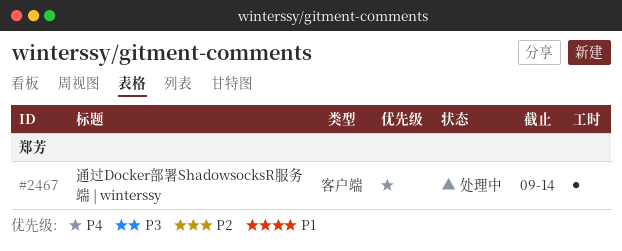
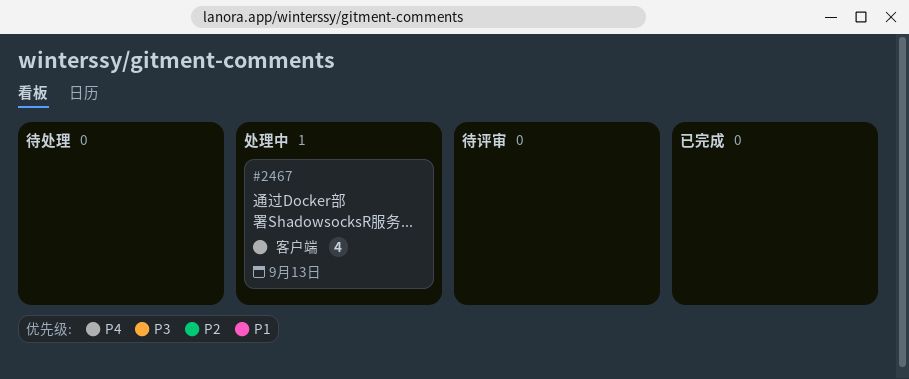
#2467, estimate: 1 -> 4
#2467, due: Sep 14 -> Sep 13

